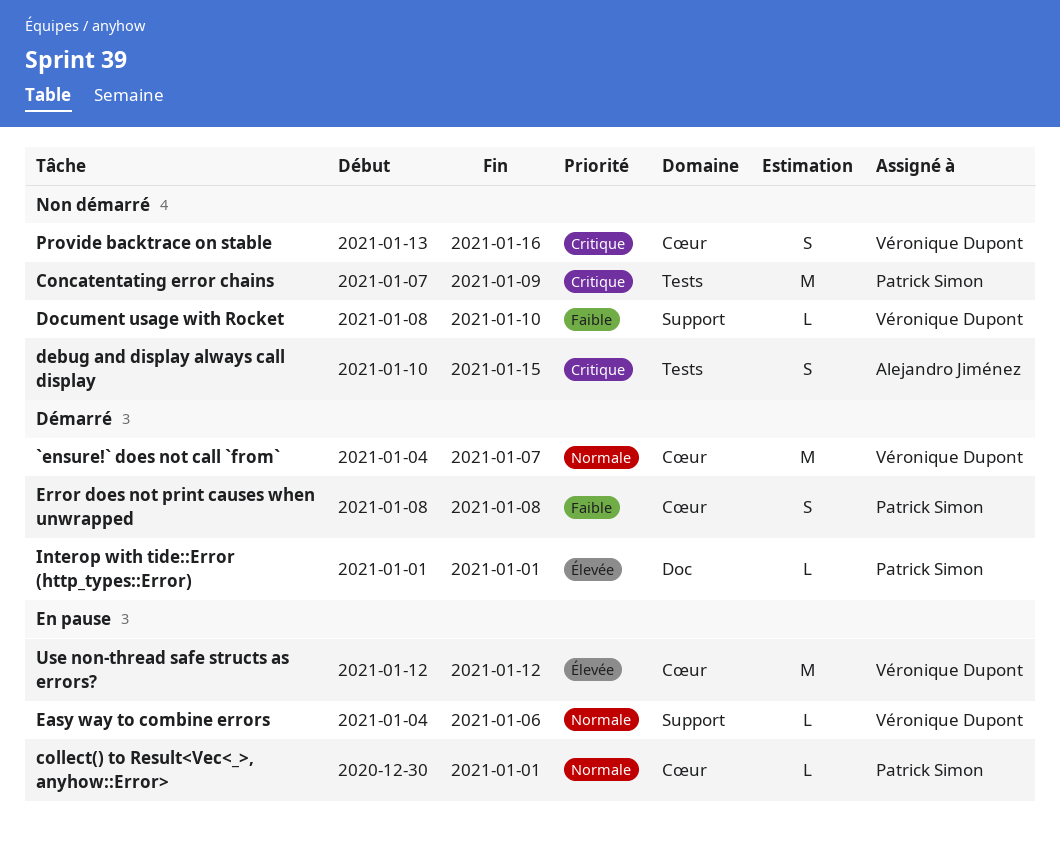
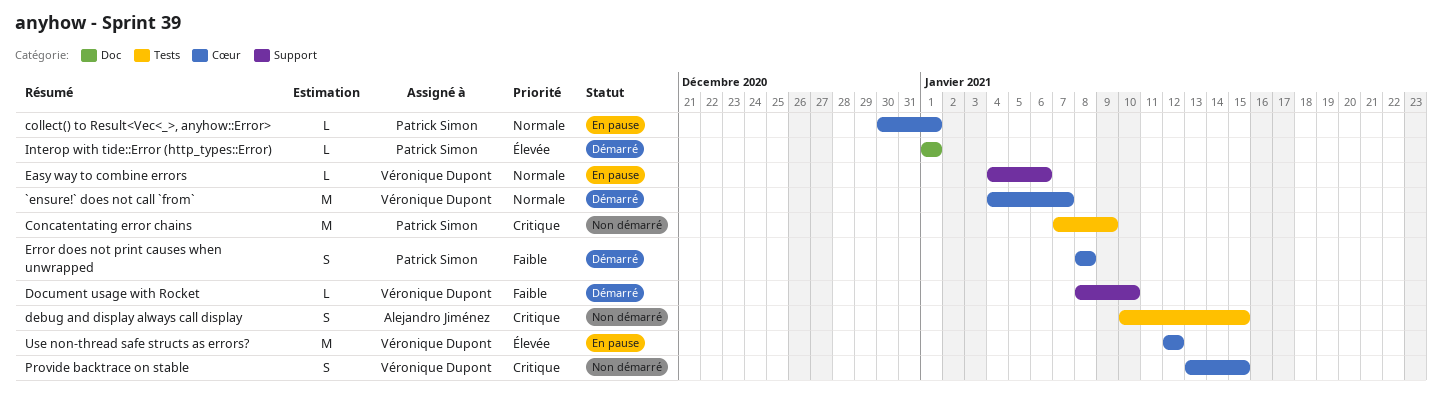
Document usage with Rocket, status: Non démarré -> Démarré
Provide backtrace on stable, due: Jan 16 -> Jan 15

